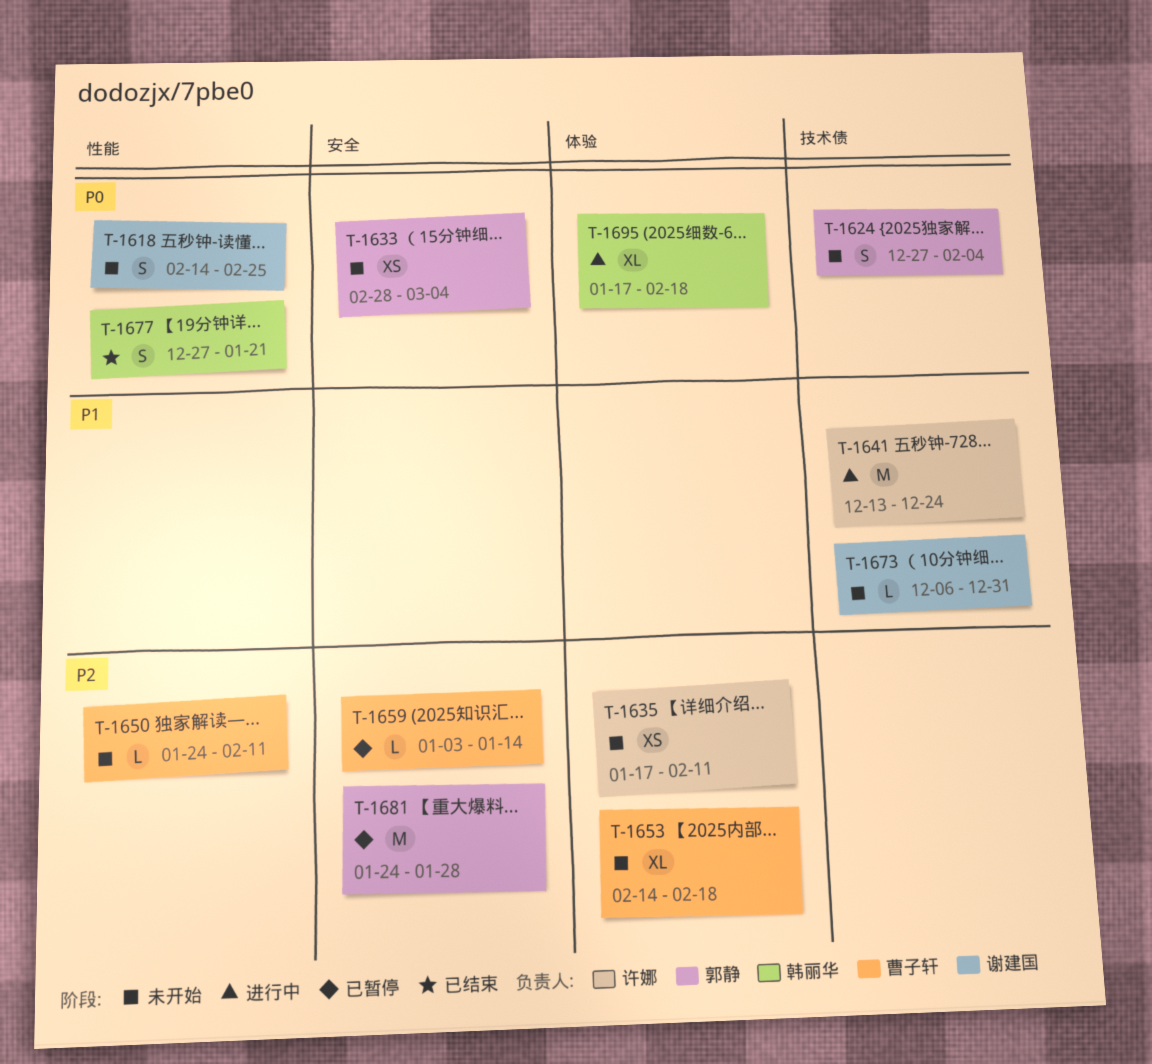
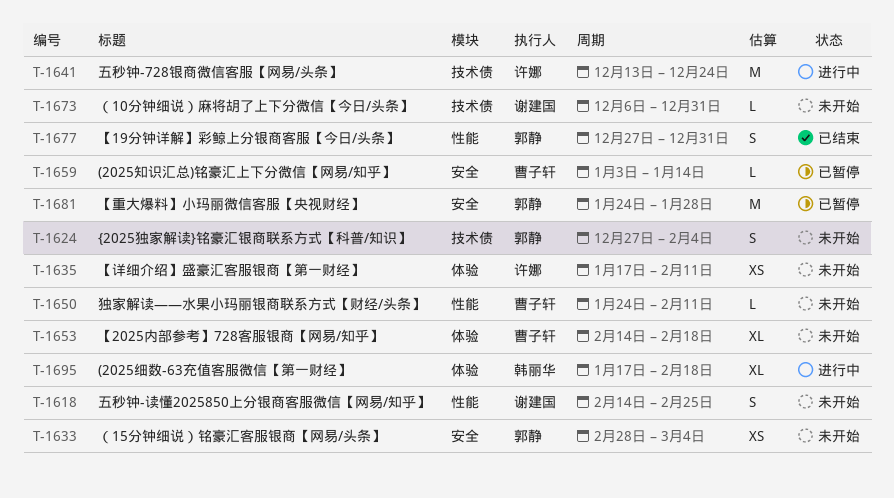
T-1677, owner: 韩丽华 -> 郭静
T-1677, due: Jan 21 -> Dec 31

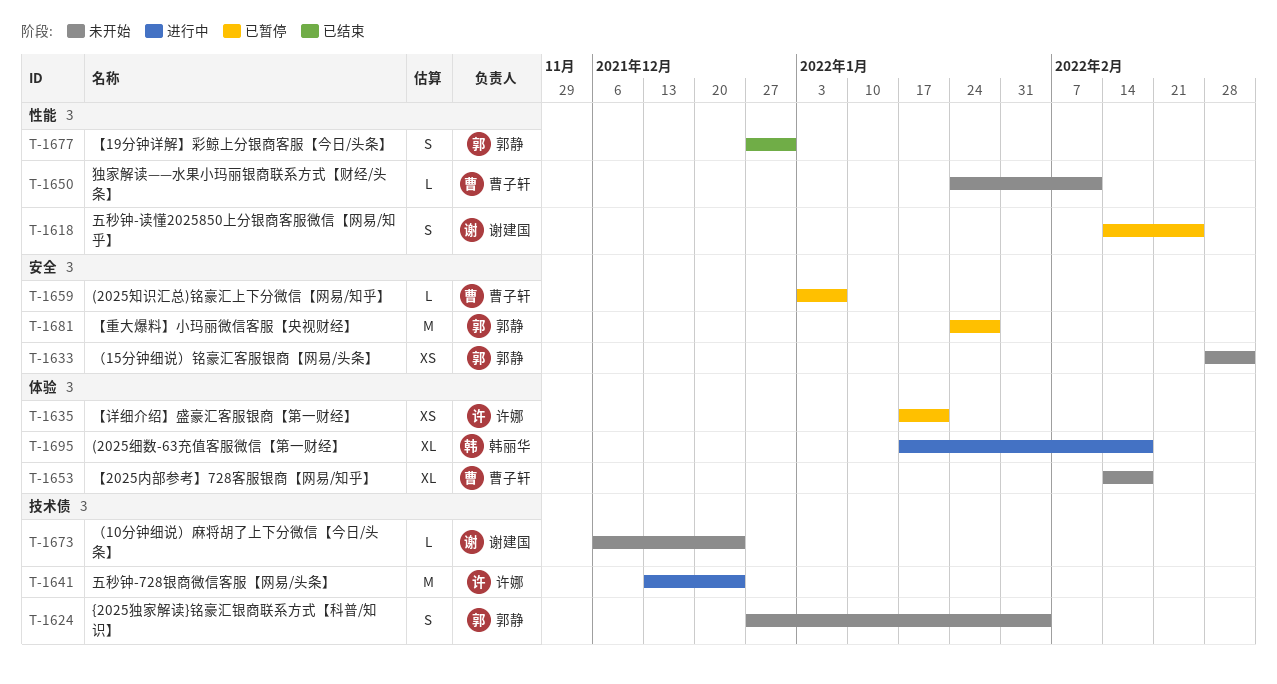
T-1618, status: 未开始 -> 已暂停
T-1635, status: 未开始 -> 已暂停
T-1635, due: Feb 11 -> Jan 21
T-1659, due: Jan 14 -> Jan 7
T-1673, due: Dec 31 -> Dec 24

